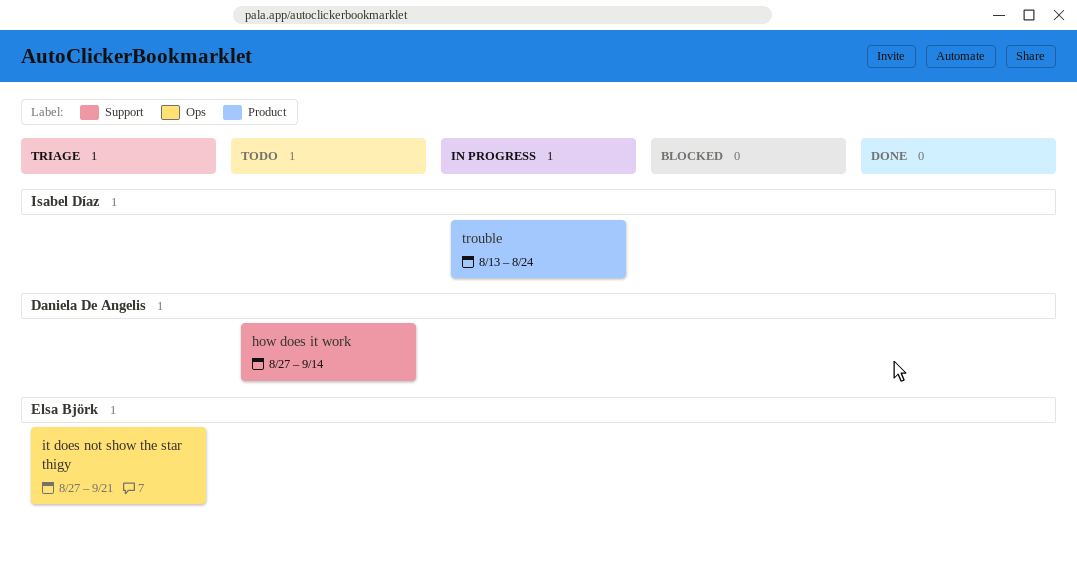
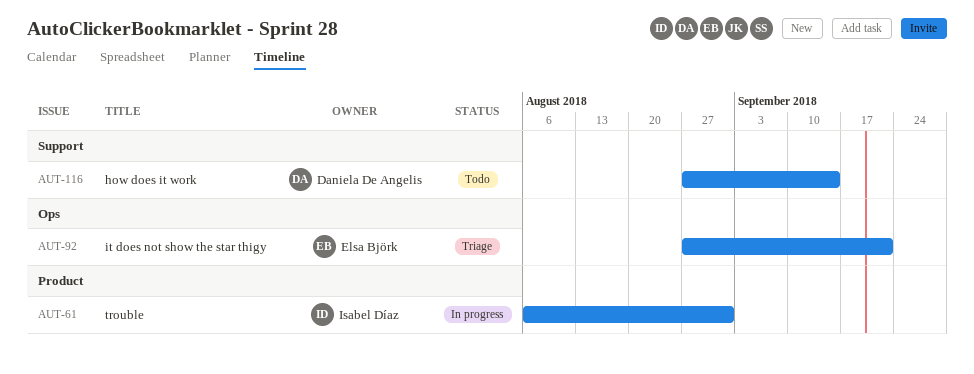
trouble, start: Aug 13 -> Aug 6
trouble, due: Aug 24 -> Aug 31

